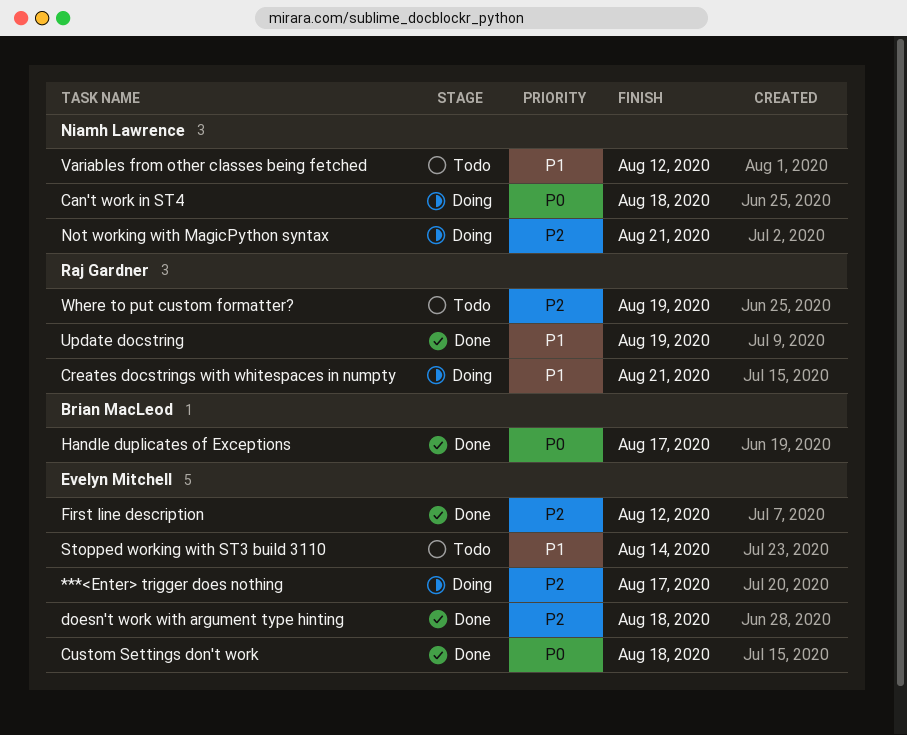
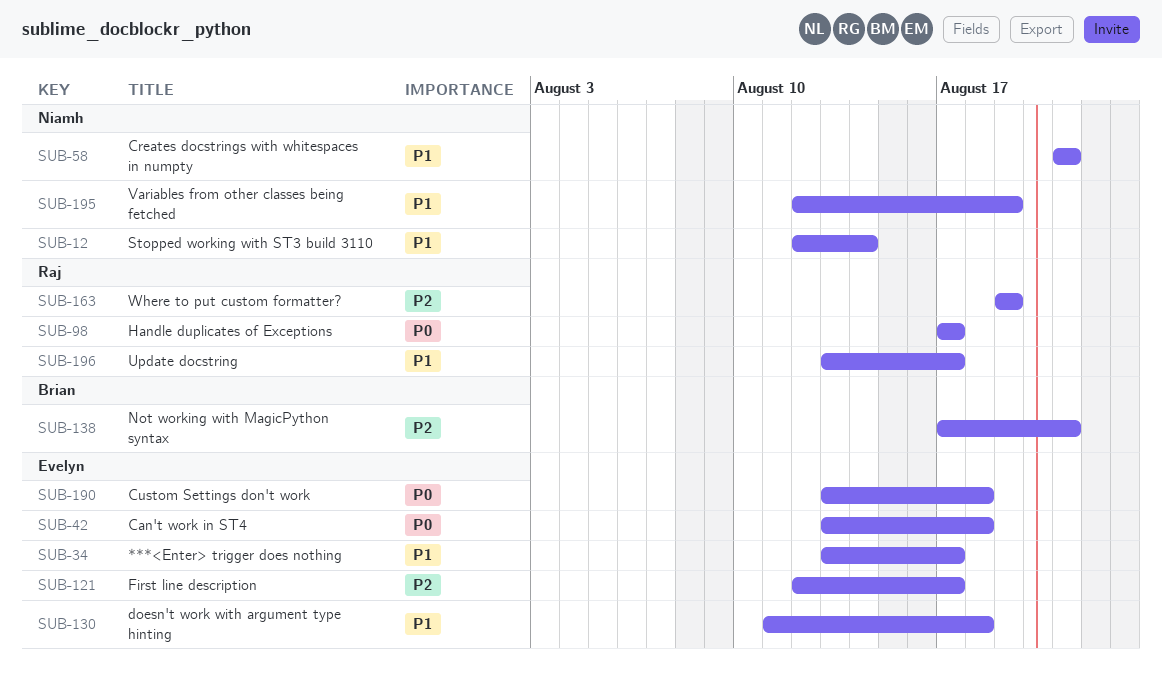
***<Enter> trigger does nothing, priority: P2 -> P1
Can't work in ST4, owner: Niamh Lawrence -> Evelyn Mitchell
Creates docstrings with whitespaces in numpty, owner: Raj Gardner -> Niamh Lawrence
doesn't work with argument type hinting, priority: P2 -> P1
First line description, due: Aug 12 -> Aug 17
Handle duplicates of Exceptions, owner: Brian MacLeod -> Raj Gardner
Not working with MagicPython syntax, owner: Niamh Lawrence -> Brian MacLeod
Stopped working with ST3 build 3110, owner: Evelyn Mitchell -> Niamh Lawrence
Update docstring, due: Aug 19 -> Aug 17
Variables from other classes being fetched, due: Aug 12 -> Aug 19

